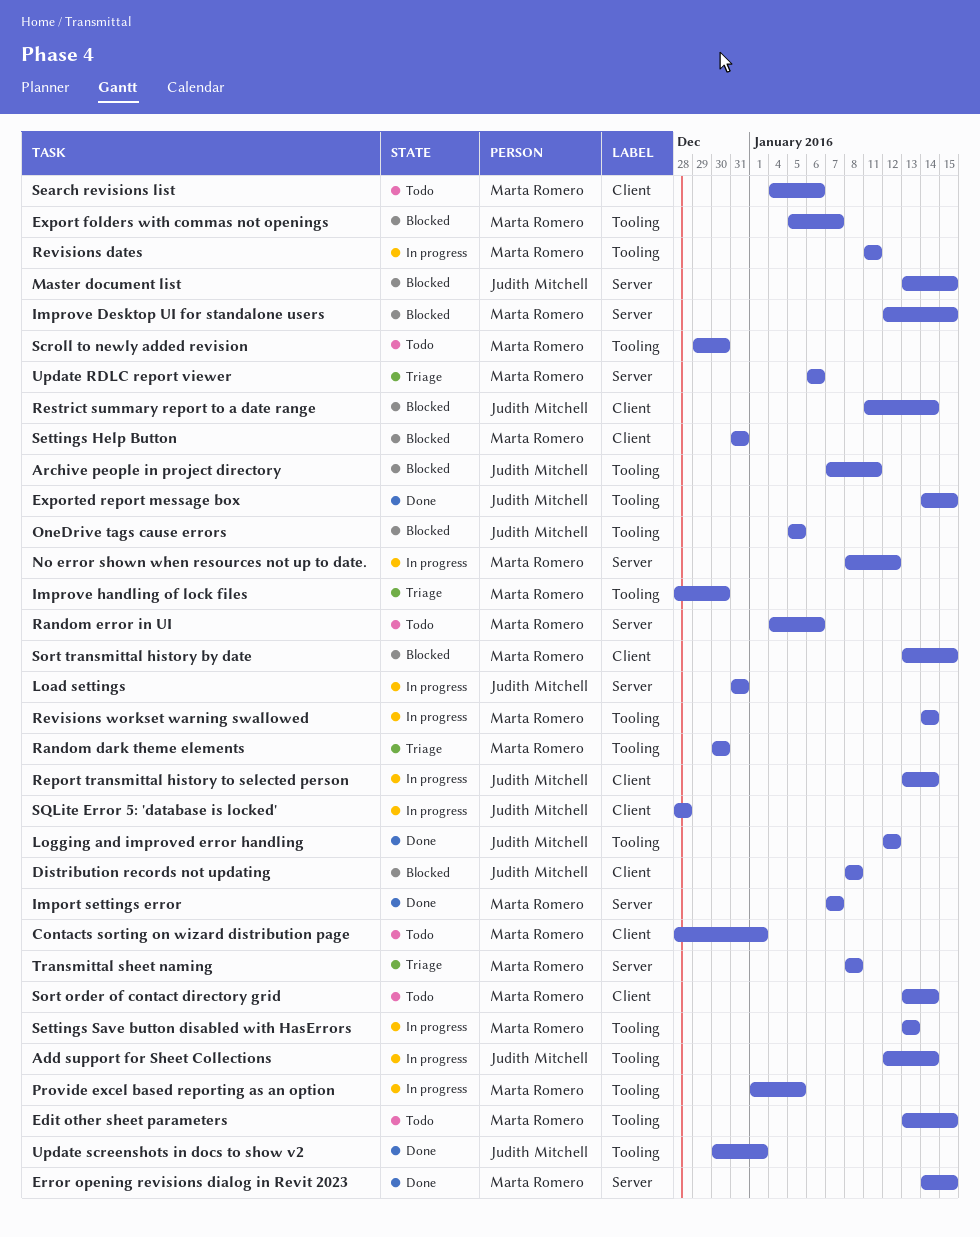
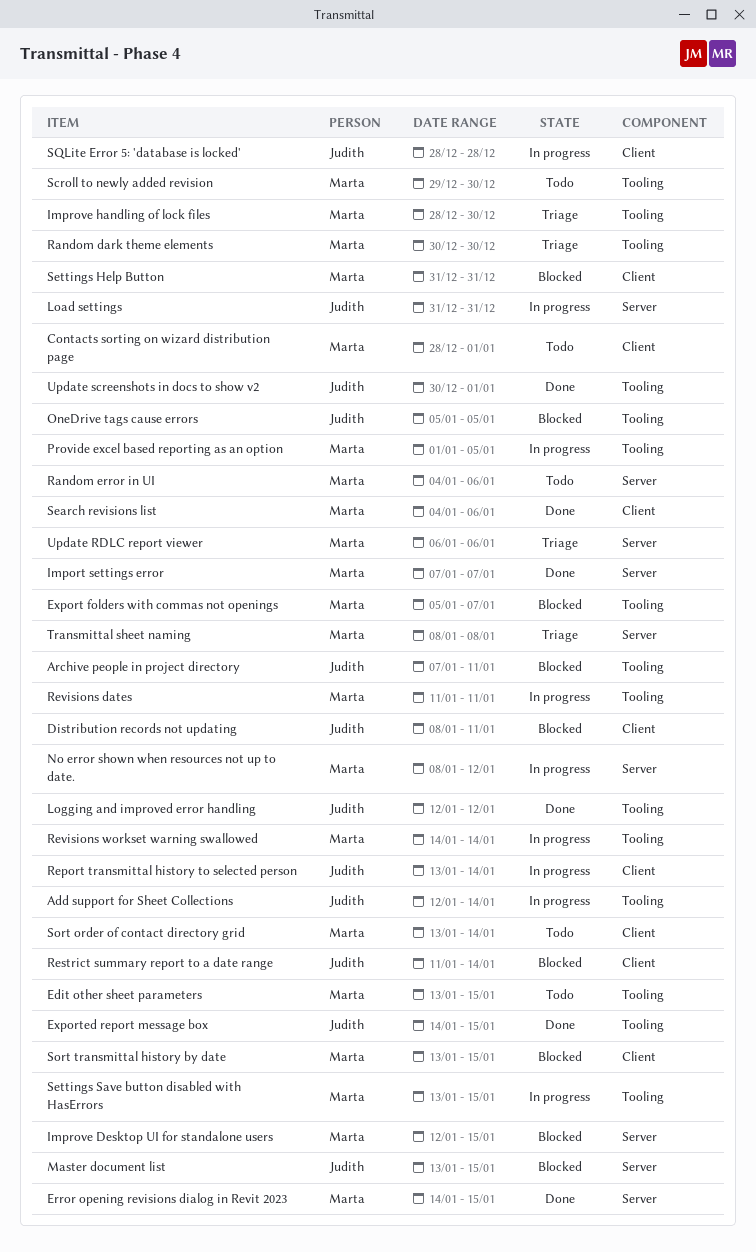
Distribution records not updating, due: Jan 8 -> Jan 11
Search revisions list, status: Todo -> Done
Settings Save button disabled with HasErrors, due: Jan 13 -> Jan 15

